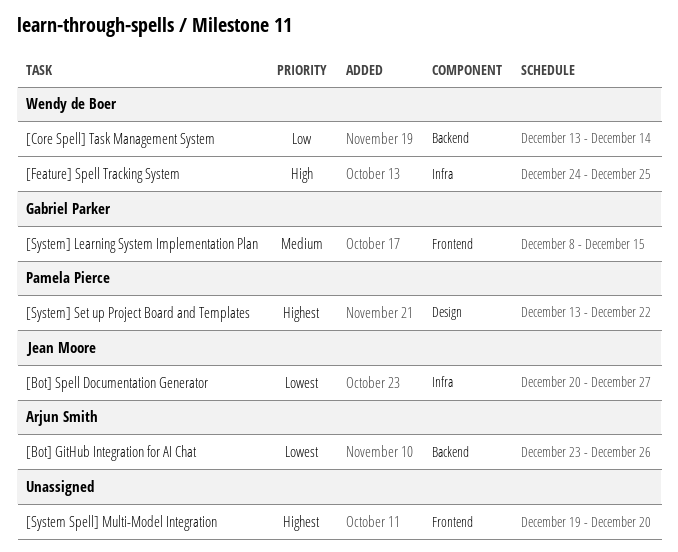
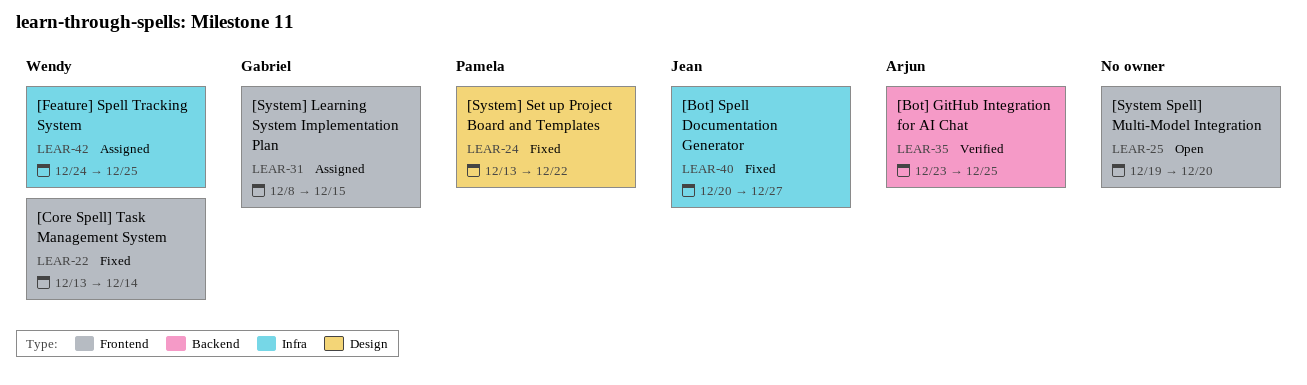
[Bot] GitHub Integration for AI Chat, due: Dec 26 -> Dec 25
[Core Spell] Task Management System, label: Backend -> Frontend

